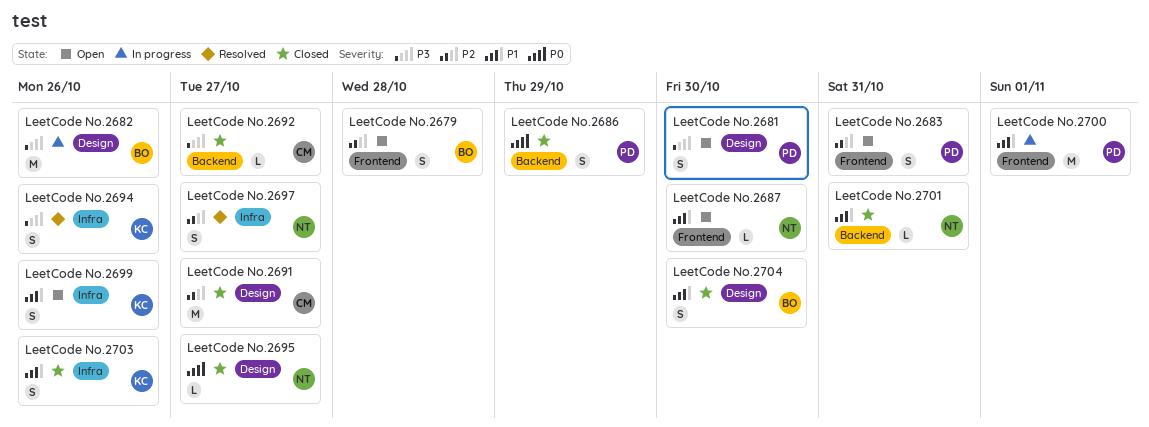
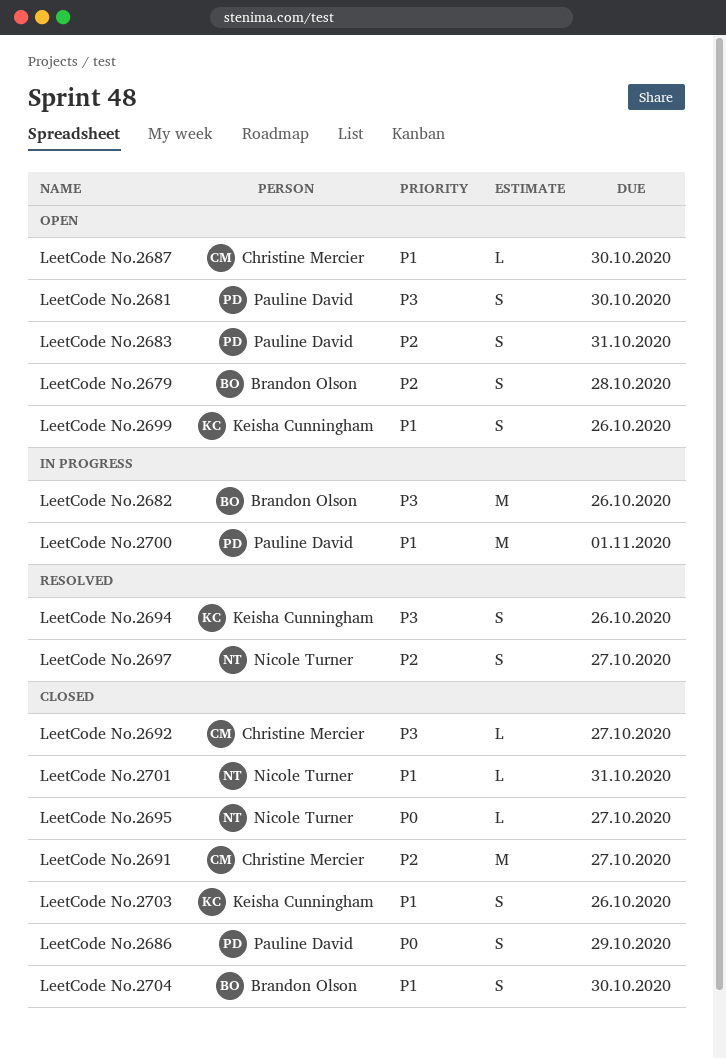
LeetCode No.2687, owner: Nicole Turner -> Christine Mercier

